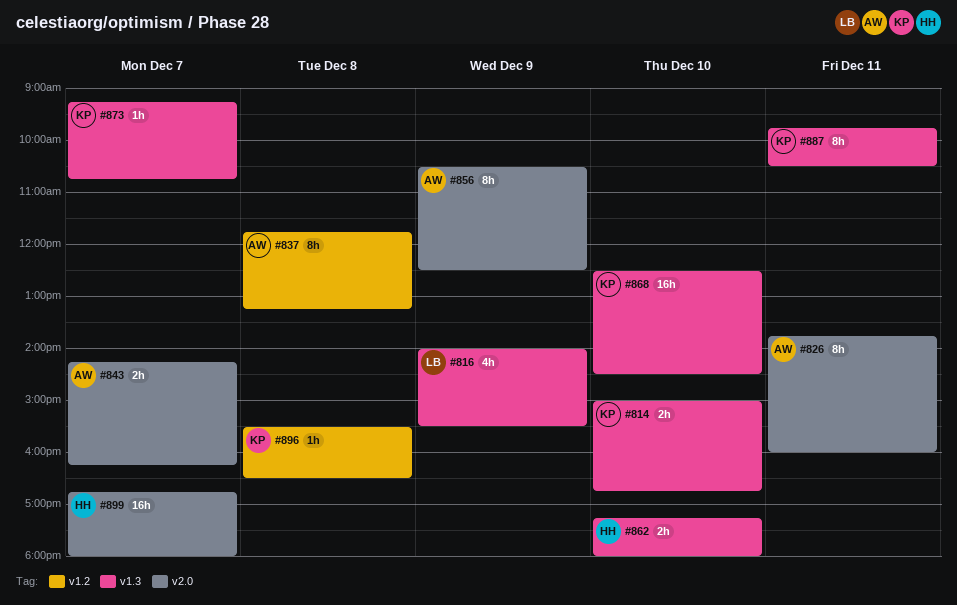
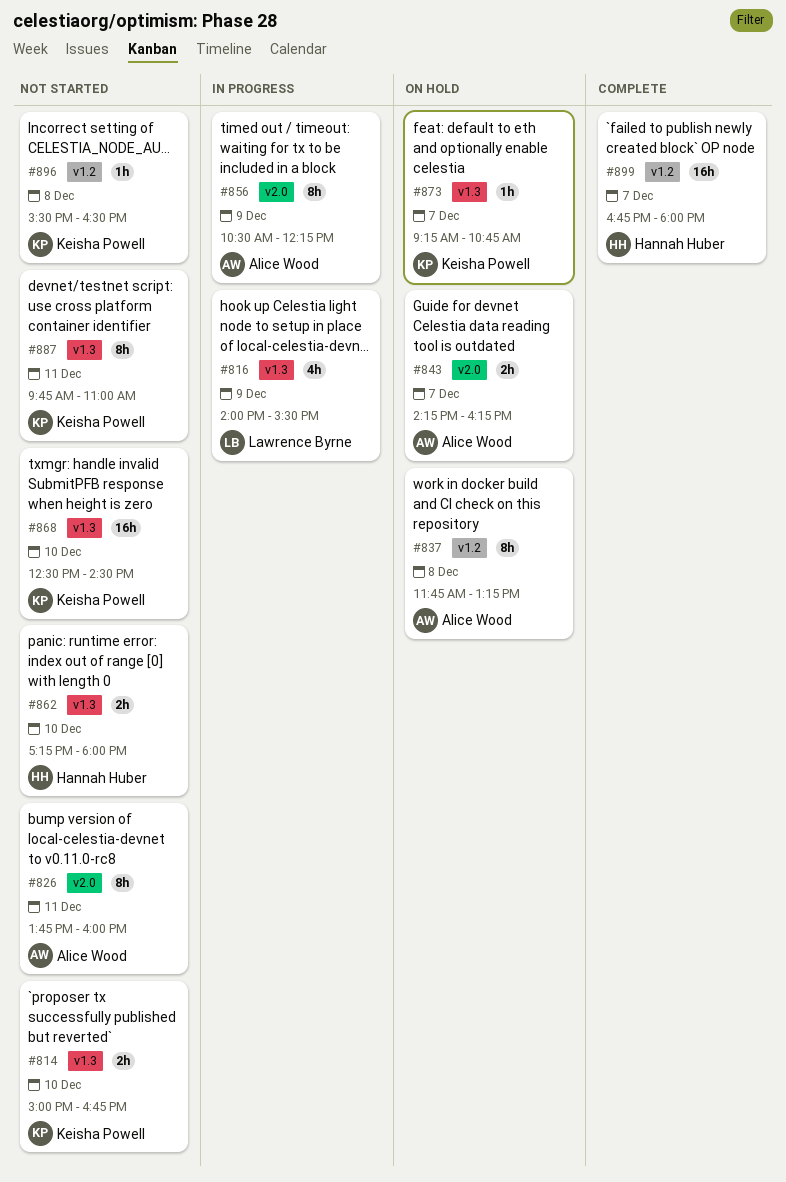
#856, ends: 12:30 -> 12:15
#887, ends: 10:30 -> 11:00
#899, label: v2.0 -> v1.2

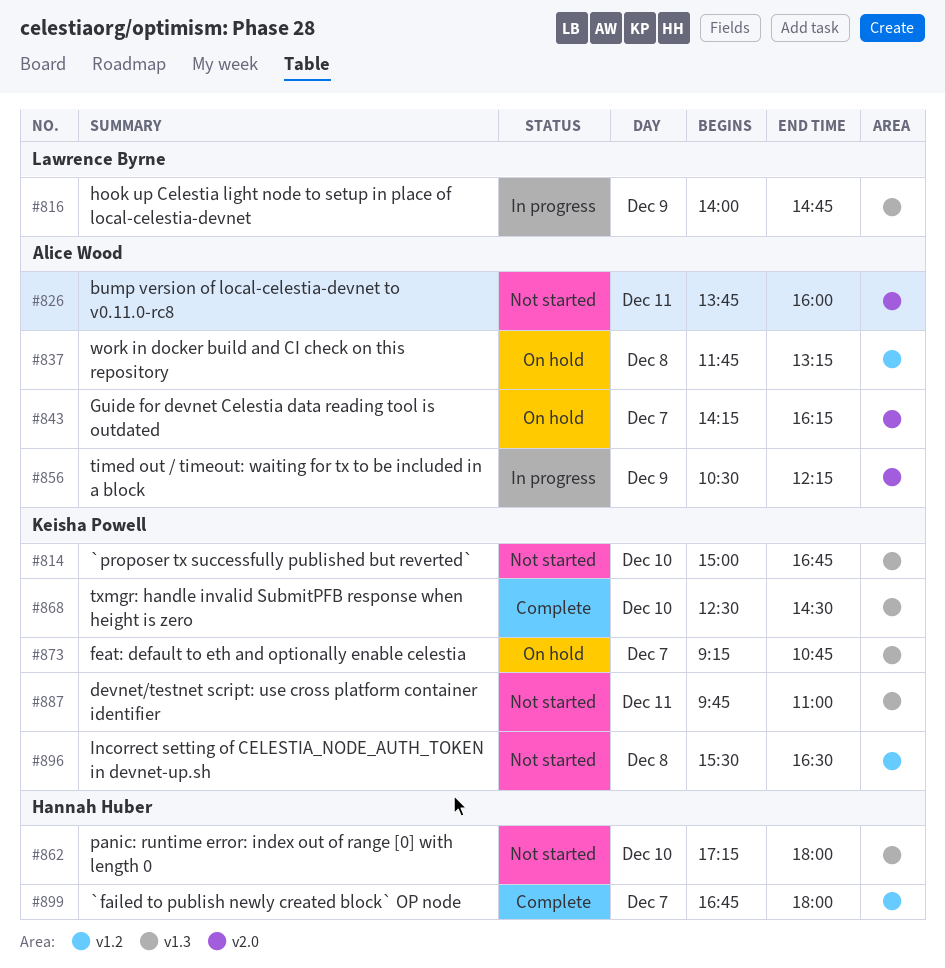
#816, ends: 15:30 -> 14:45
#868, status: Not started -> Complete

